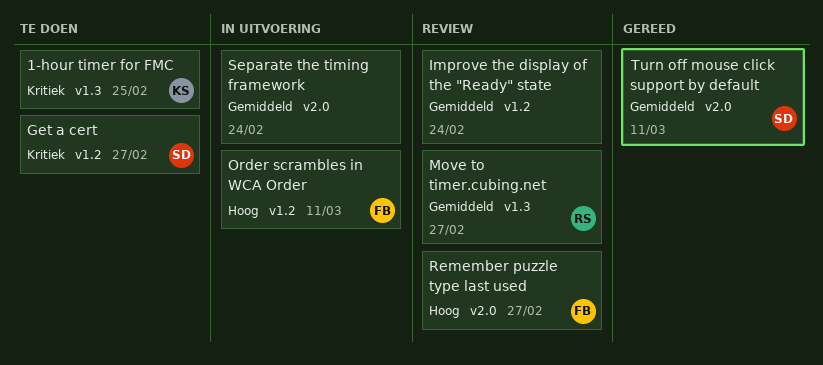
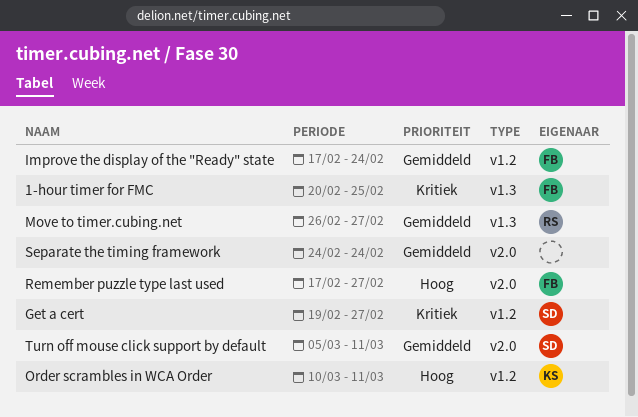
1-hour timer for FMC, owner: KS -> FB
Improve the display of the "Ready" state, owner: none -> FB
Order scrambles in WCA Order, owner: FB -> KS

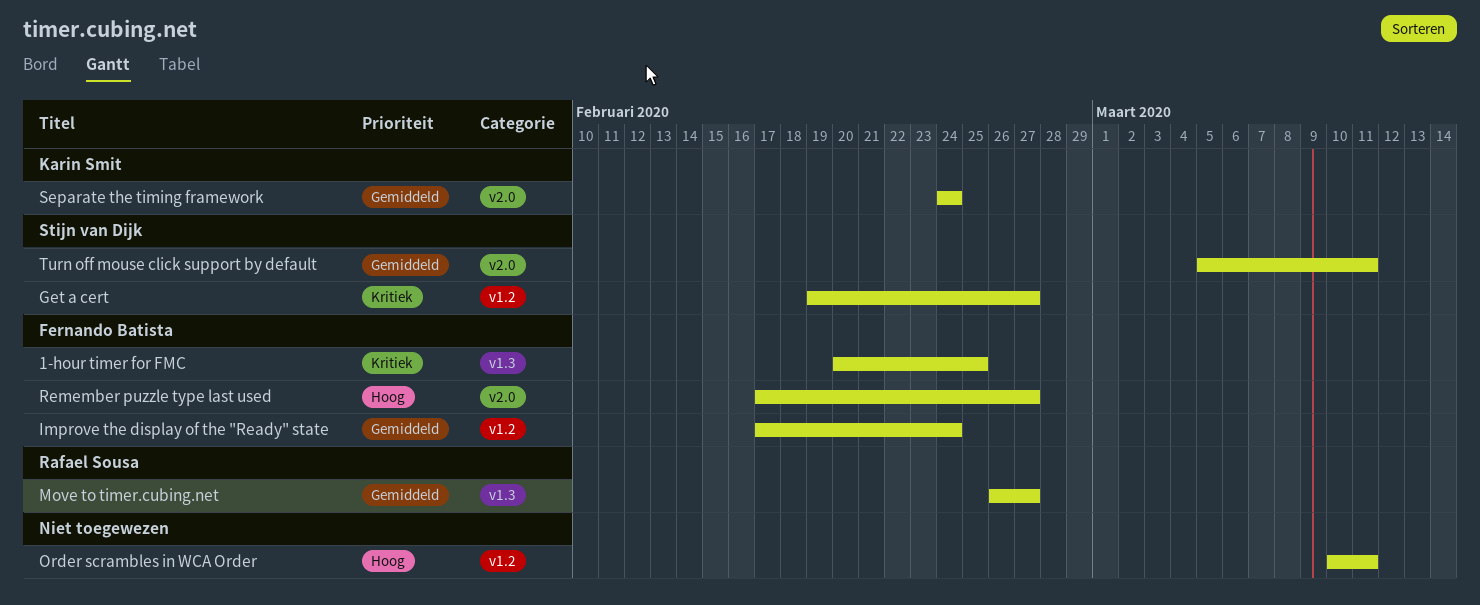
Order scrambles in WCA Order, owner: Karin Smit -> none
Separate the timing framework, owner: none -> Karin Smit

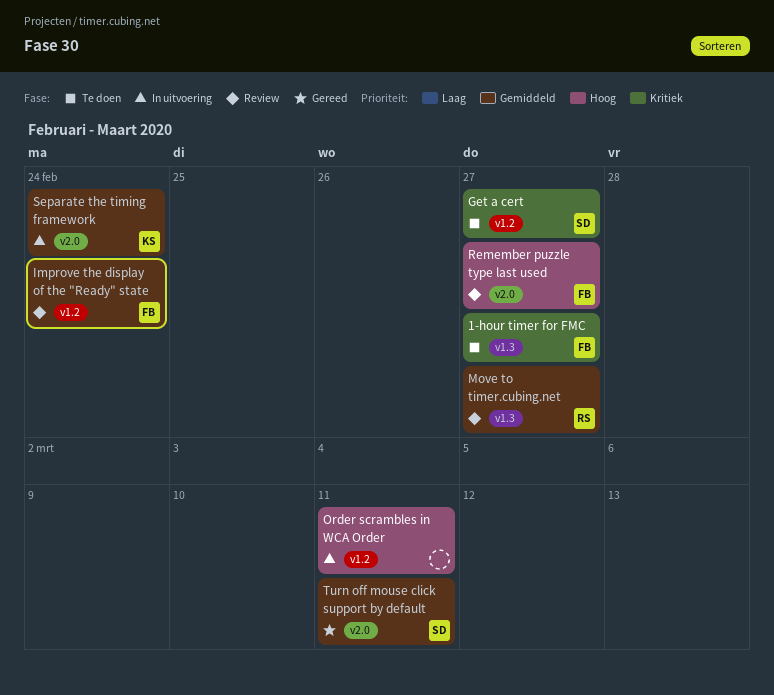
1-hour timer for FMC, due: Feb 25 -> Feb 27

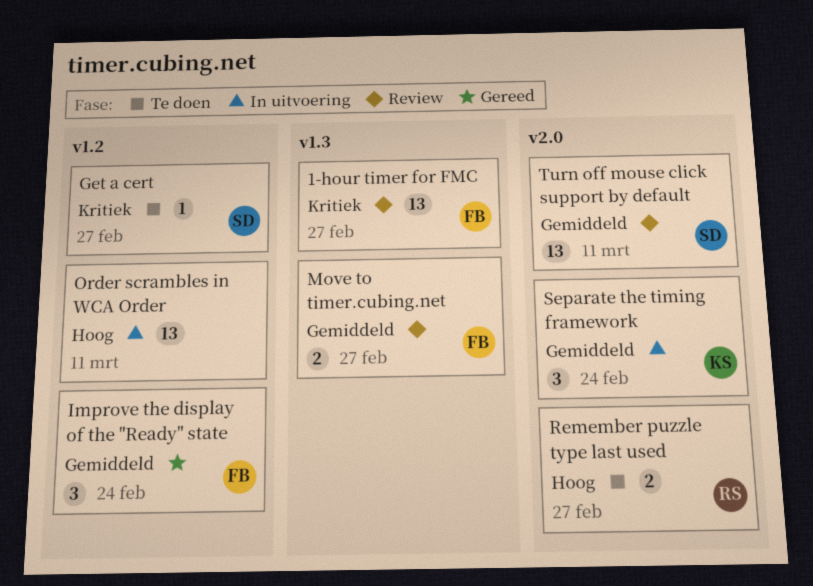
1-hour timer for FMC, status: Te doen -> Review
Improve the display of the "Ready" state, status: Review -> Gereed
Move to timer.cubing.net, owner: RS -> FB
Remember puzzle type last used, status: Review -> Te doen
Remember puzzle type last used, owner: FB -> RS
Turn off mouse click support by default, status: Gereed -> Review

